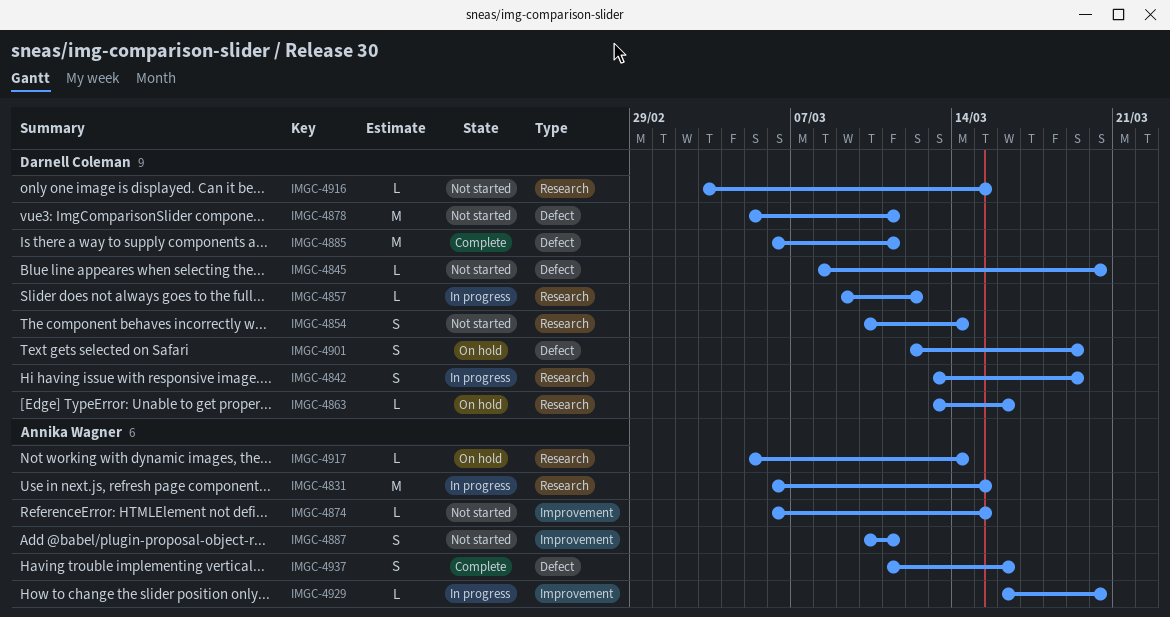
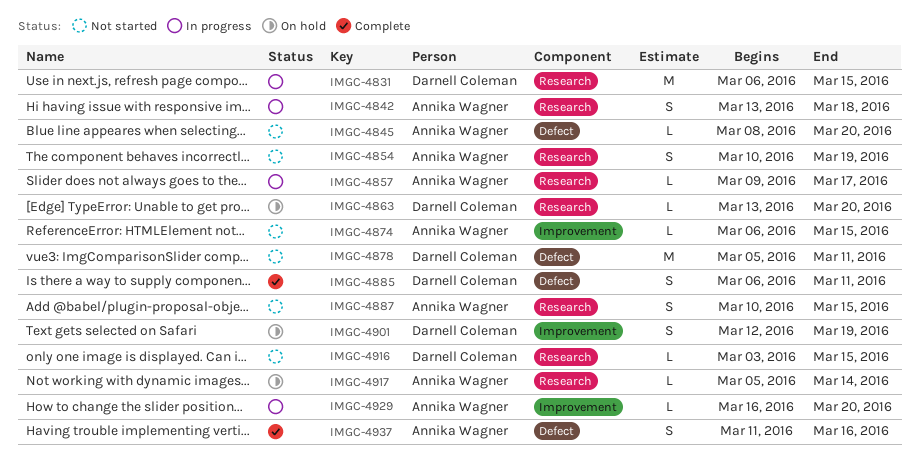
IMGC-4831, owner: Annika Wagner -> Darnell Coleman
IMGC-4842, owner: Darnell Coleman -> Annika Wagner
IMGC-4842, due: Mar 19 -> Mar 18
IMGC-4845, owner: Darnell Coleman -> Annika Wagner
IMGC-4854, owner: Darnell Coleman -> Annika Wagner
IMGC-4854, due: Mar 14 -> Mar 19
IMGC-4857, owner: Darnell Coleman -> Annika Wagner
IMGC-4857, due: Mar 12 -> Mar 17
IMGC-4863, due: Mar 16 -> Mar 20
IMGC-4885, estimate: M -> S
IMGC-4887, label: Improvement -> Research
IMGC-4887, due: Mar 11 -> Mar 15
IMGC-4901, label: Defect -> Improvement

